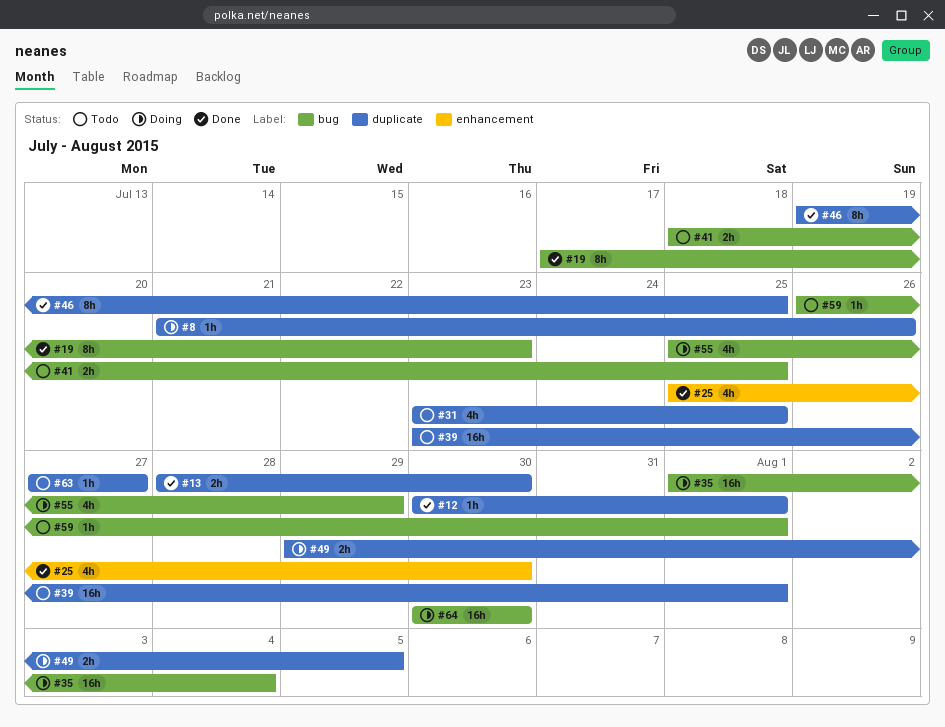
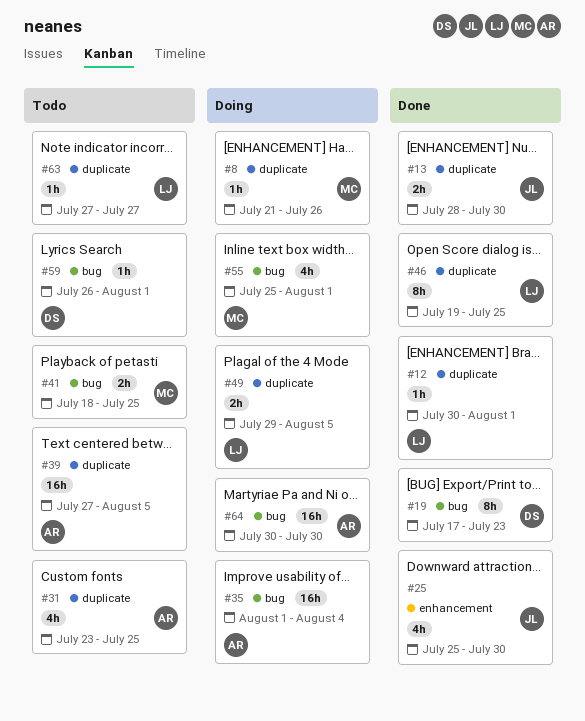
#39, start: Jul 23 -> Jul 27
#39, due: Aug 1 -> Aug 5
#55, due: Jul 29 -> Aug 1

